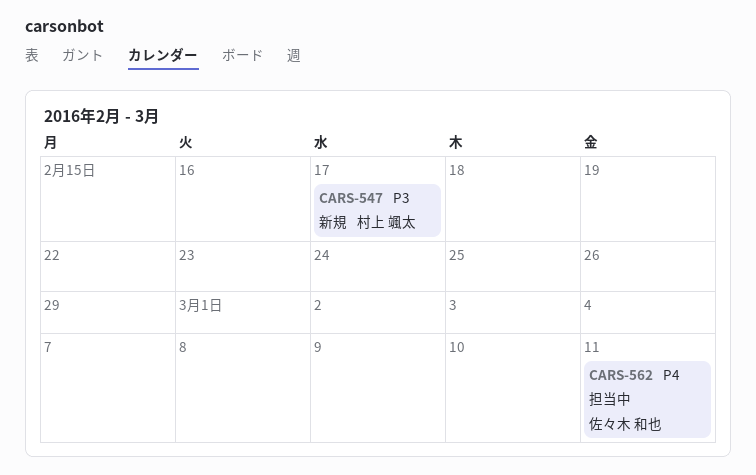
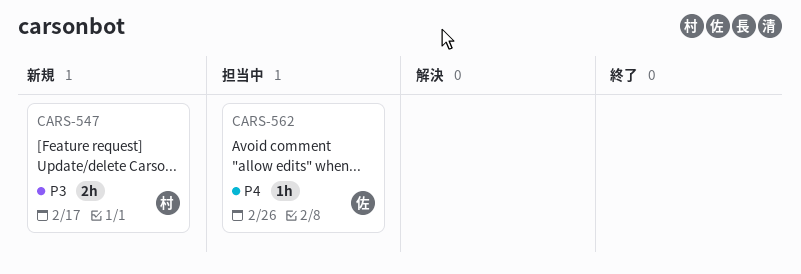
CARS-562, due: Mar 11 -> Feb 26

